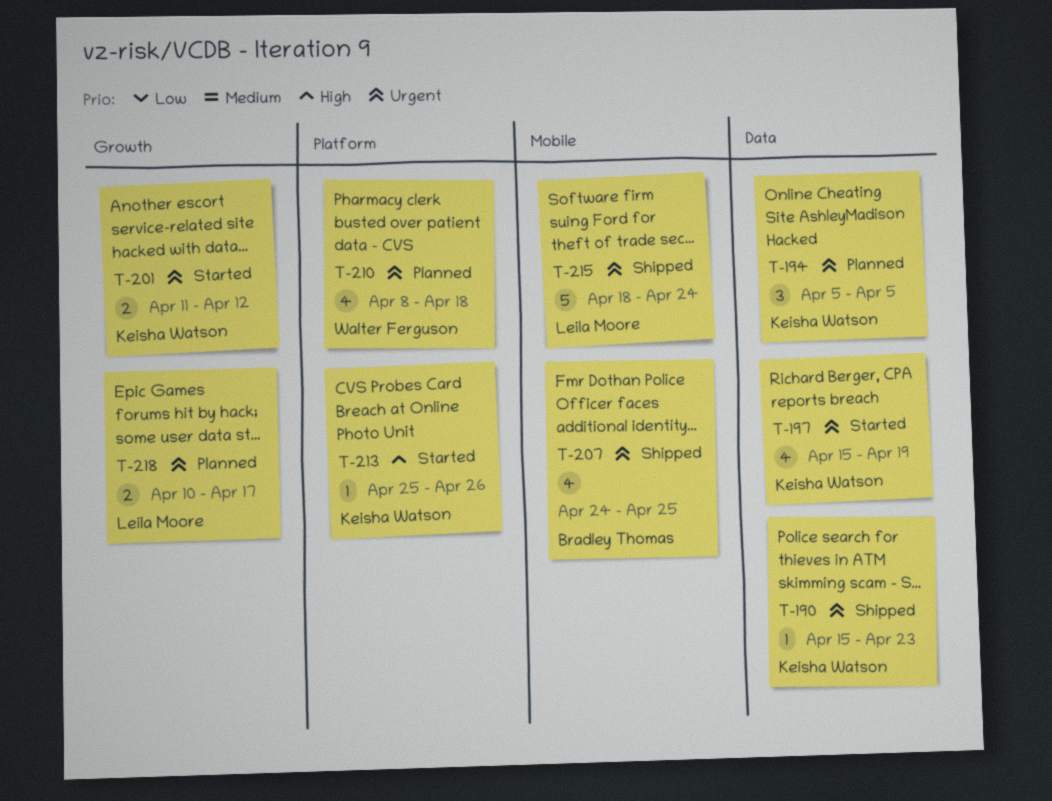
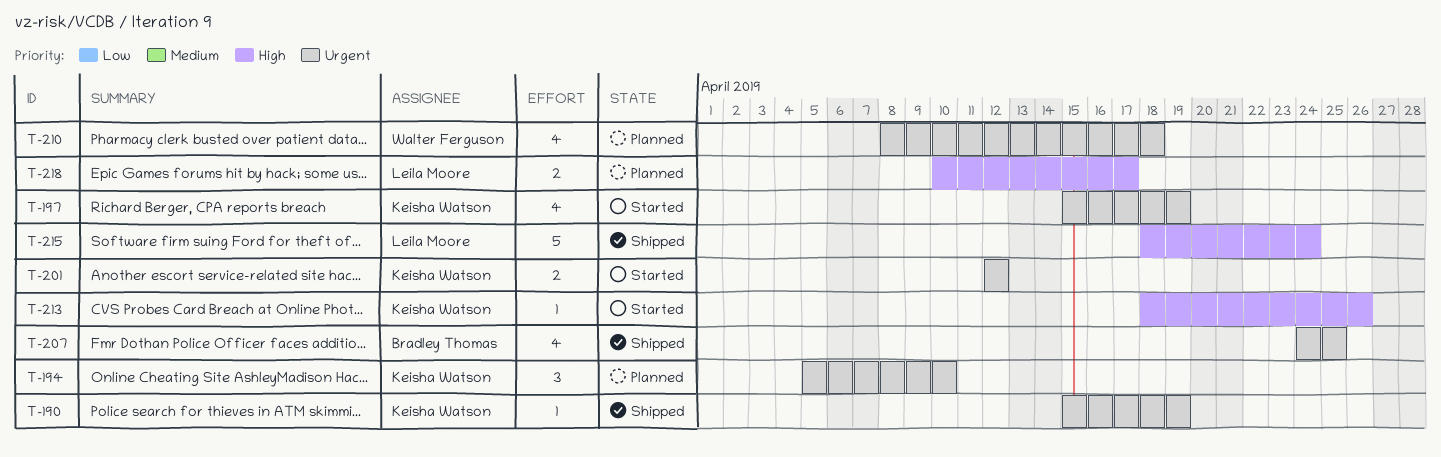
T-190, due: Apr 23 -> Apr 19
T-194, due: Apr 5 -> Apr 10
T-201, start: Apr 11 -> Apr 12
T-213, start: Apr 25 -> Apr 18
T-215, priority: Urgent -> High
T-218, priority: Urgent -> High

